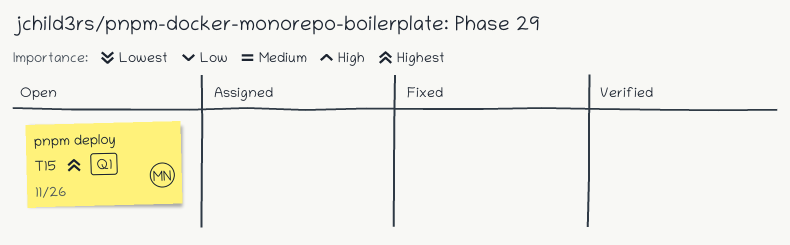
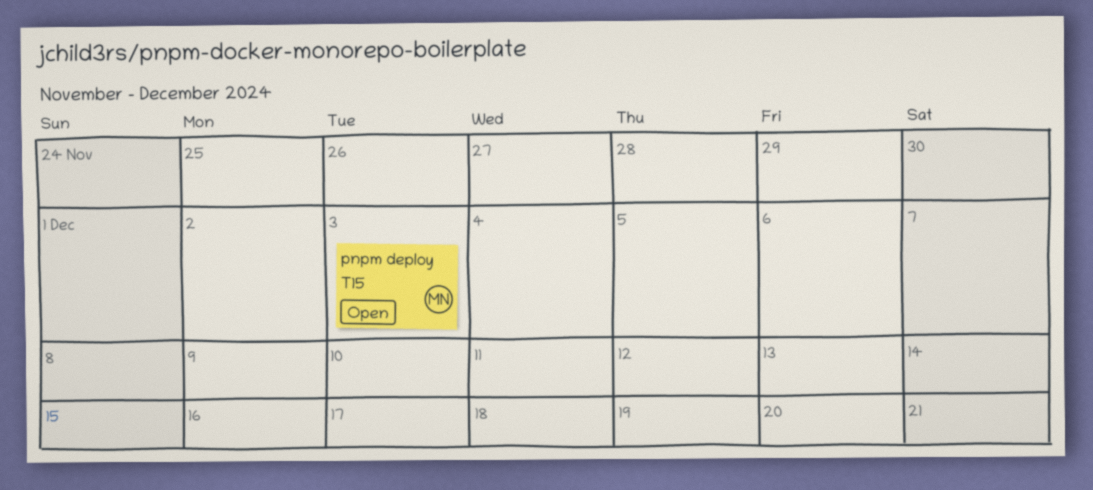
T15, due: Nov 26 -> Dec 3

